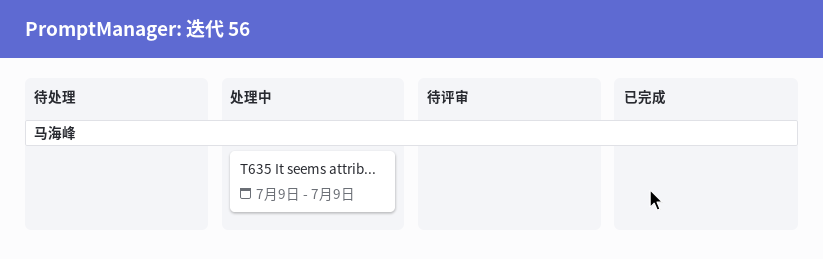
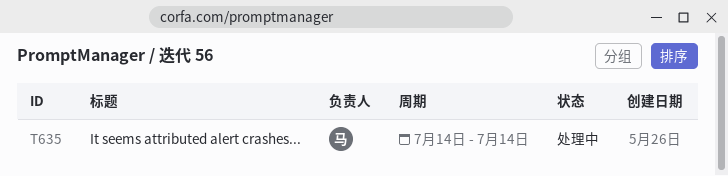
T635, start: Jul 9 -> Jul 14
T635, due: Jul 9 -> Jul 14

